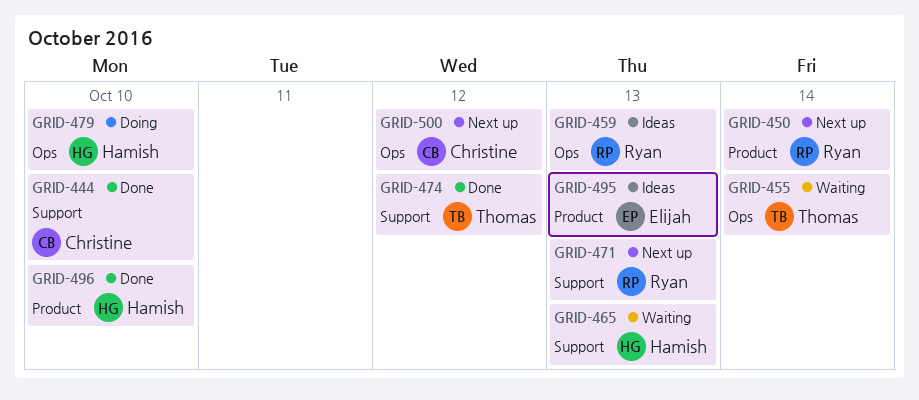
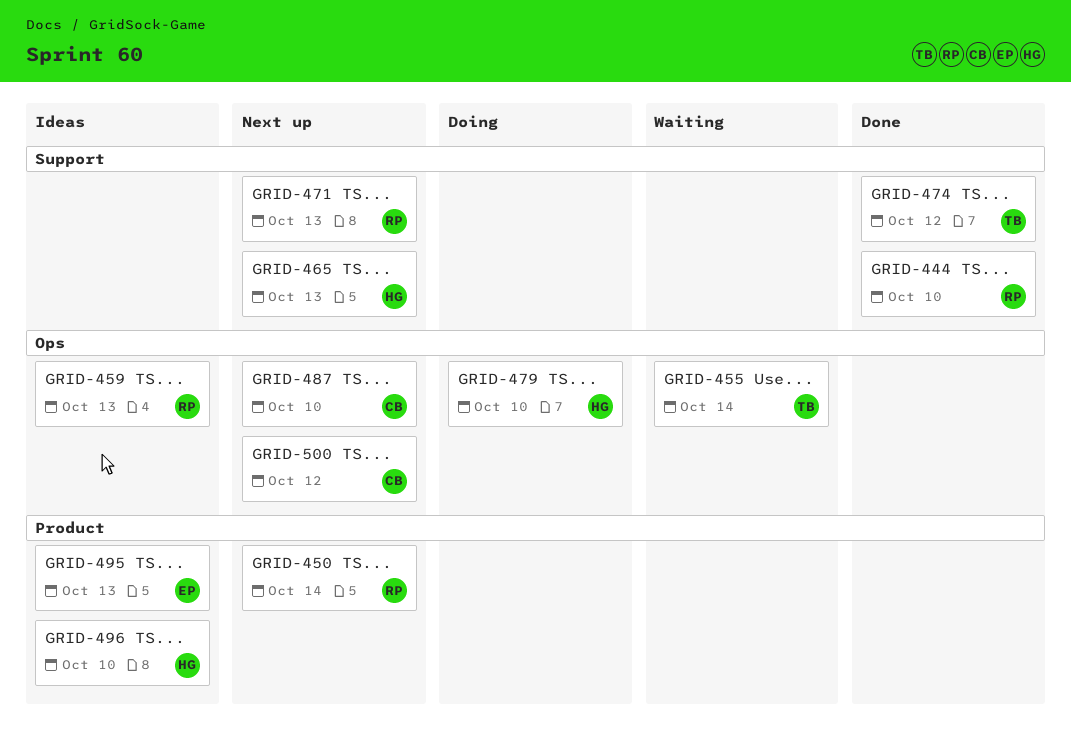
GRID-444, owner: Christine -> Ryan
GRID-465, status: Waiting -> Next up
GRID-487: none -> present
GRID-496, status: Done -> Ideas

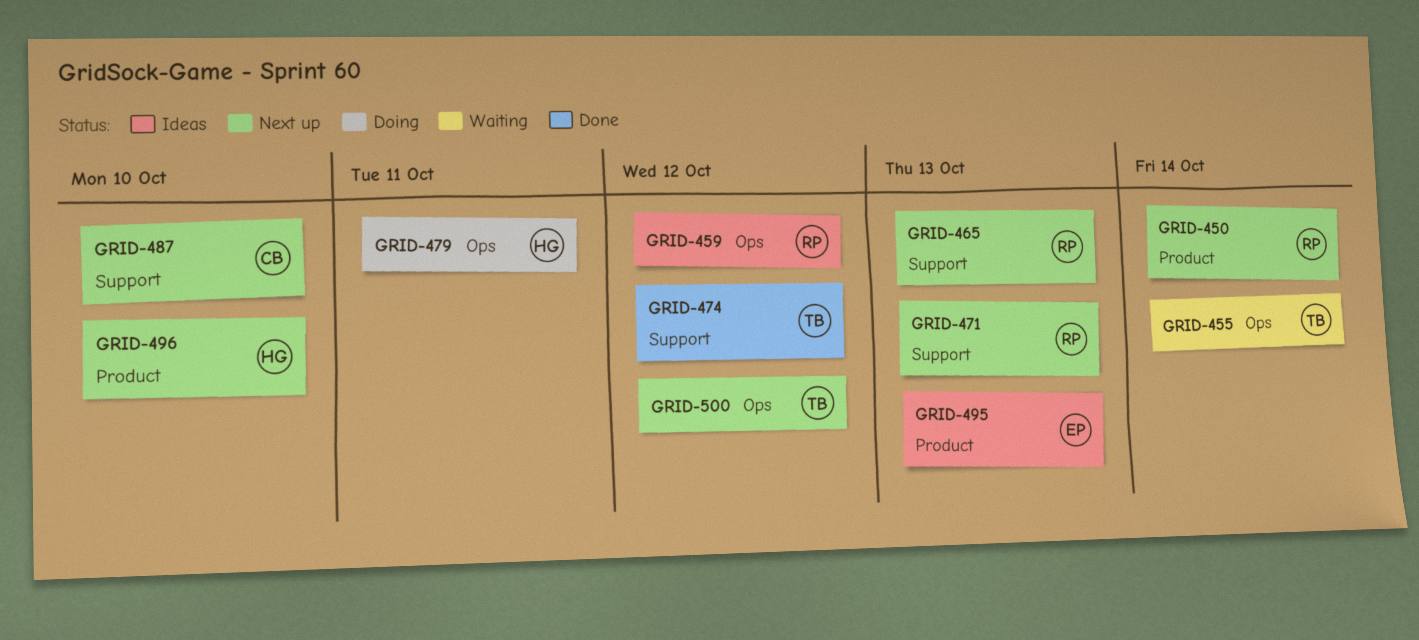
GRID-444: present -> none
GRID-459, due: Oct 13 -> Oct 12
GRID-465, owner: HG -> RP
GRID-479, due: Oct 10 -> Oct 11
GRID-487, label: Ops -> Support
GRID-496, status: Ideas -> Next up
GRID-500, owner: CB -> TB

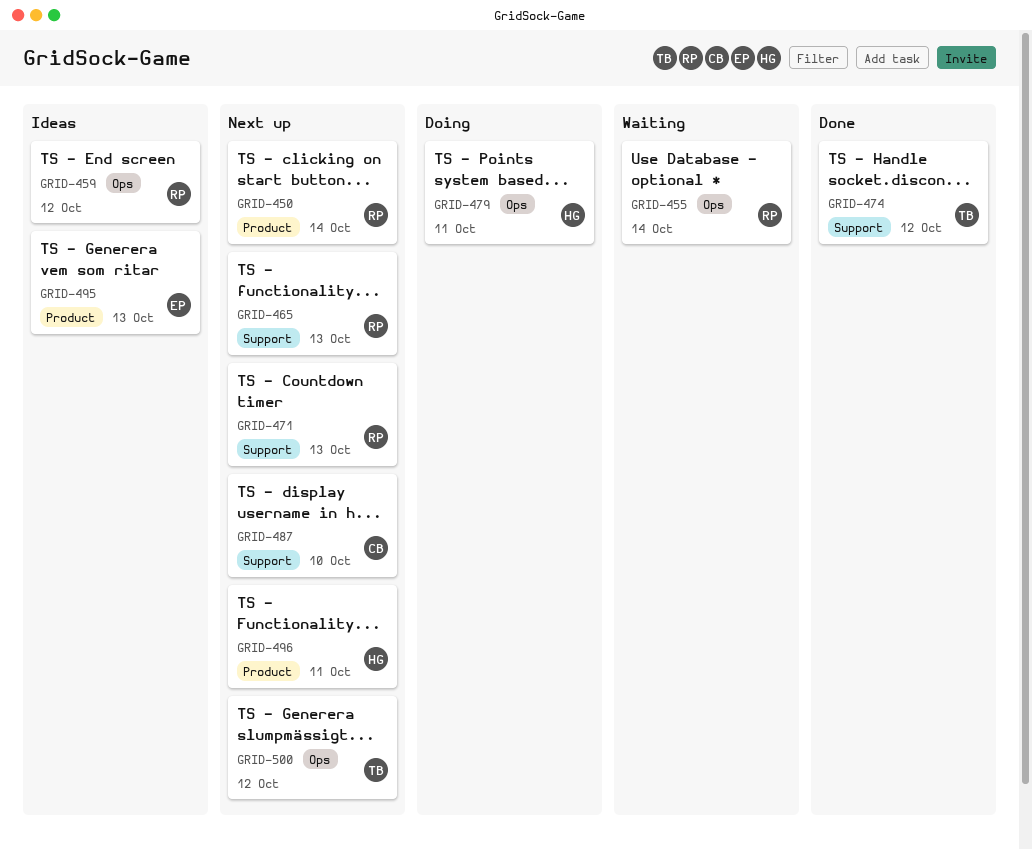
GRID-455, owner: TB -> RP
GRID-496, due: Oct 10 -> Oct 11

